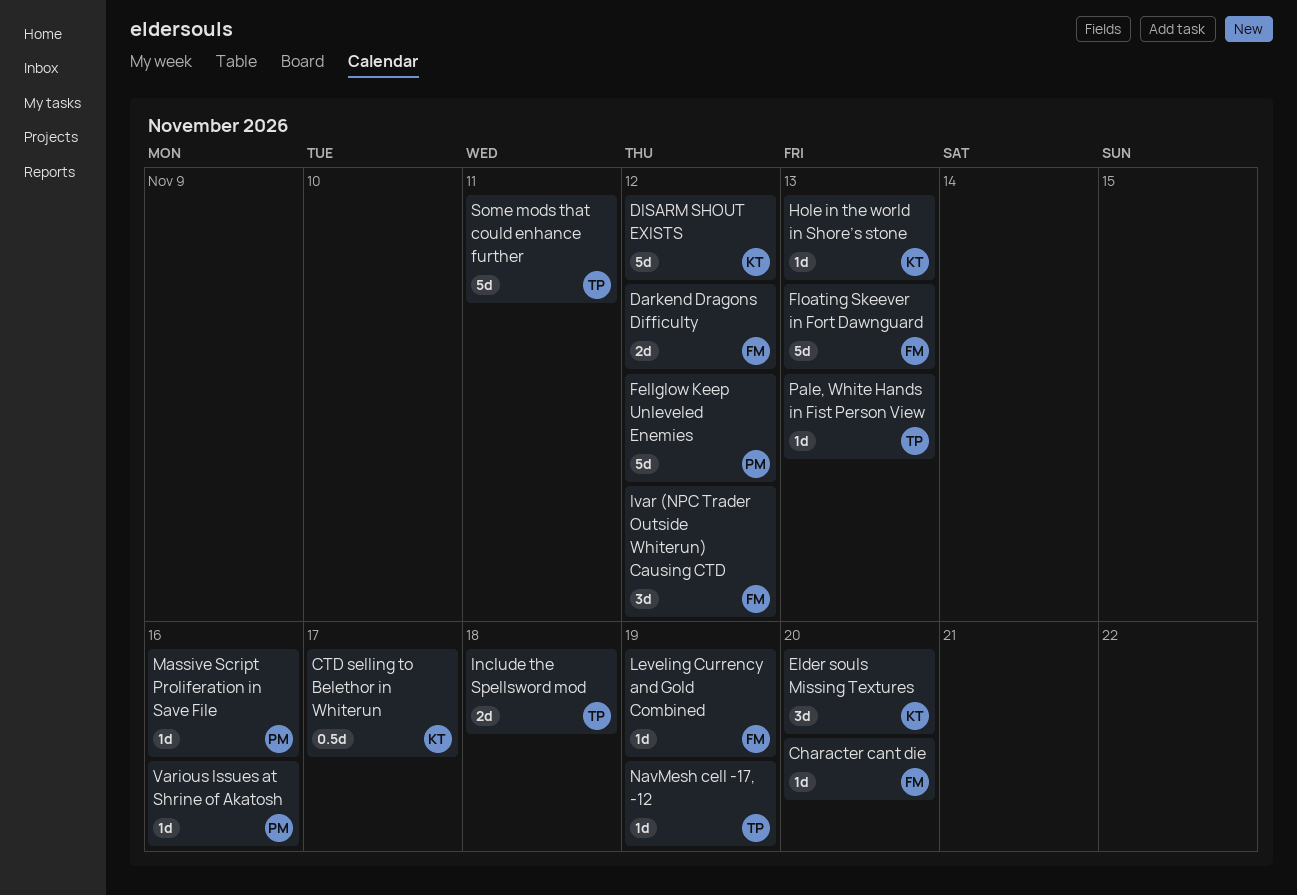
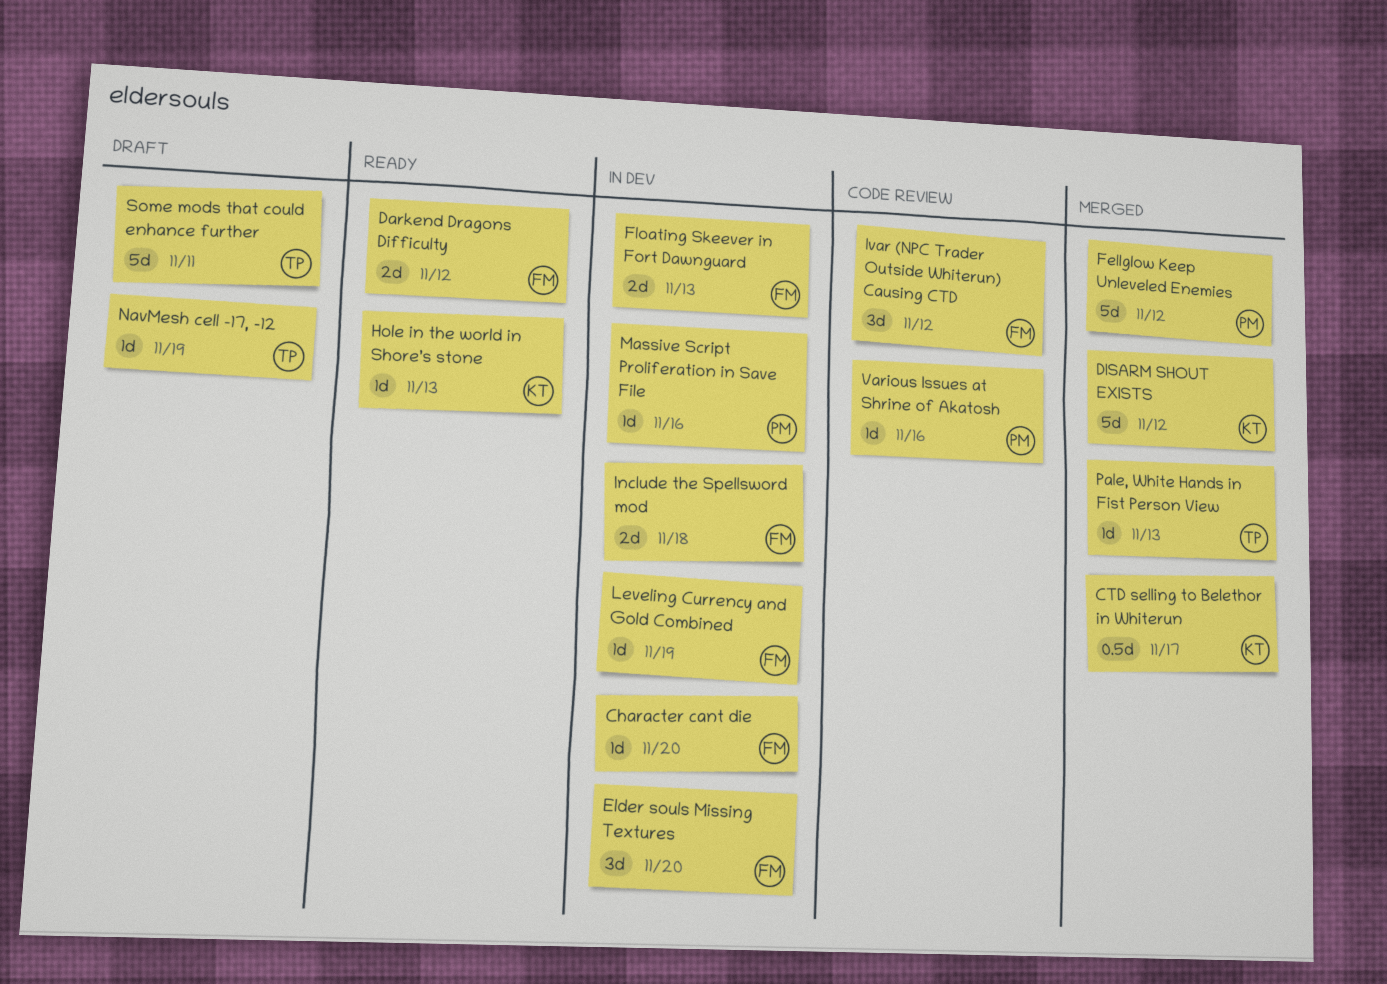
Elder souls Missing Textures, owner: KT -> FM
Floating Skeever in Fort Dawnguard, estimate: 5d -> 2d
Include the Spellsword mod, owner: TP -> FM

